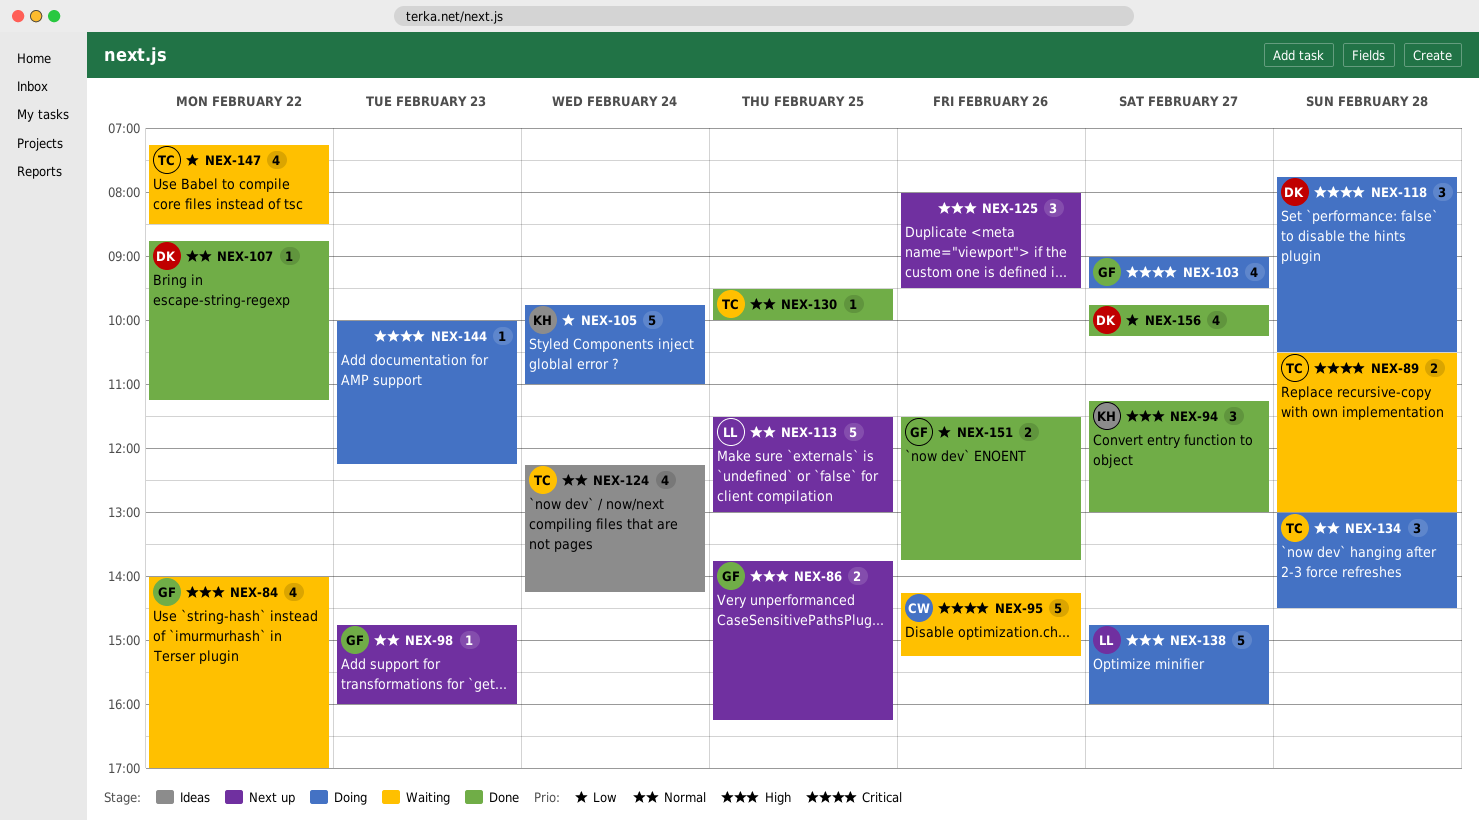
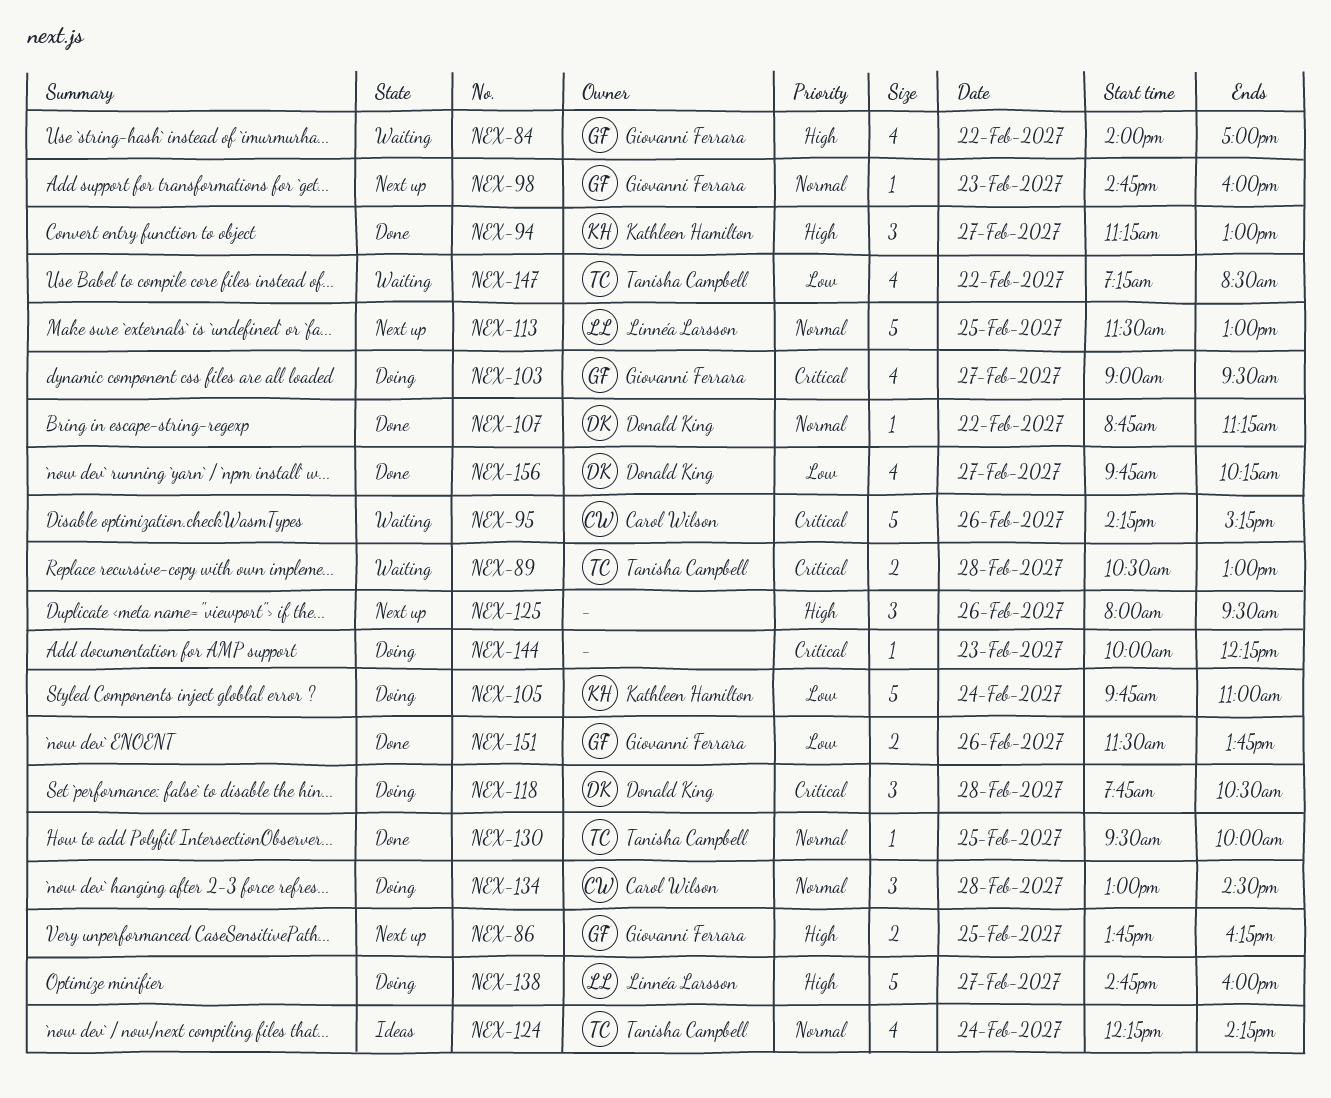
NEX-134, owner: Tanisha Campbell -> Carol Wilson

